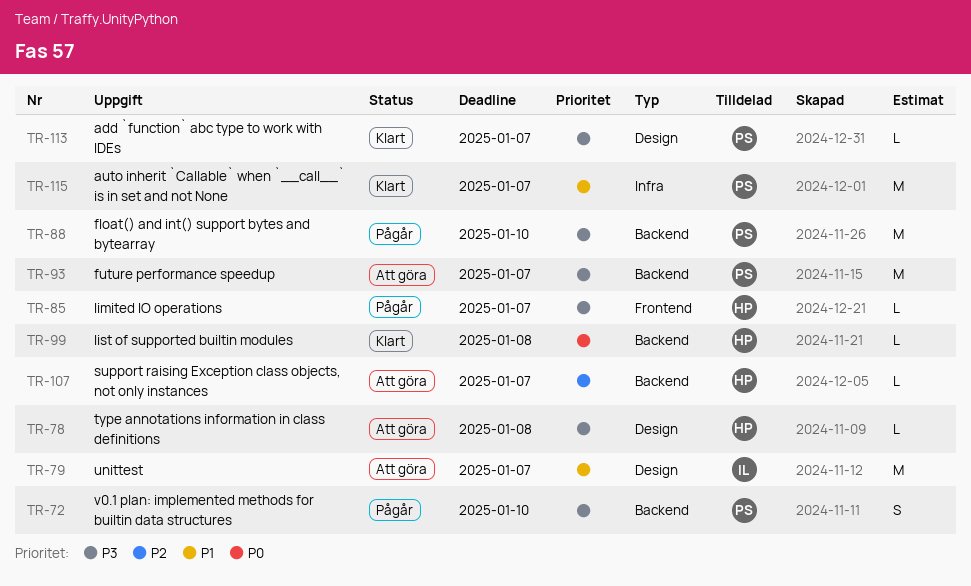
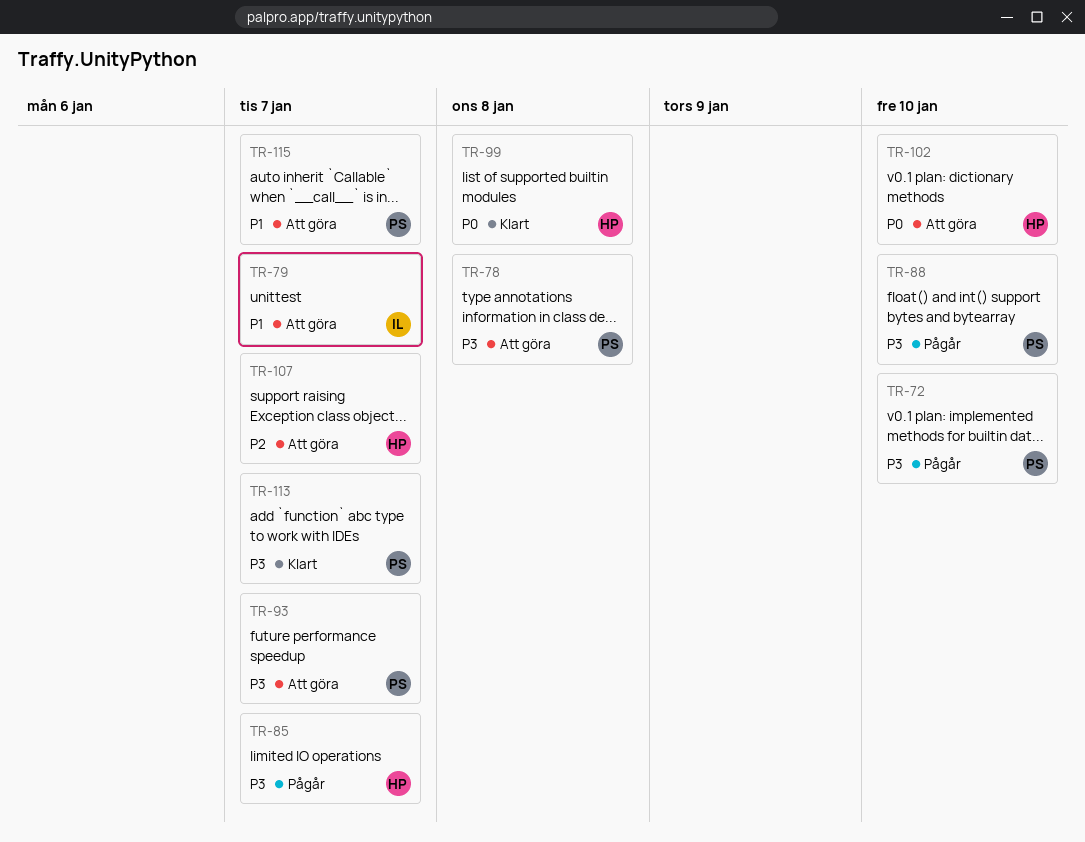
TR-78, owner: HP -> PS
TR-102: none -> present
TR-115, status: Klart -> Att göra

